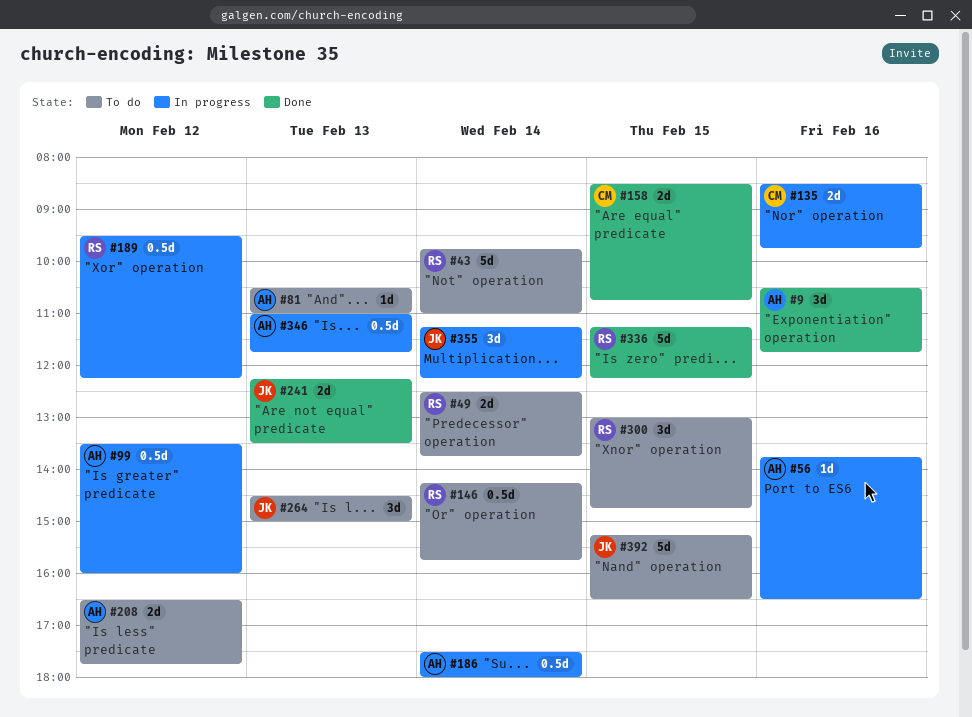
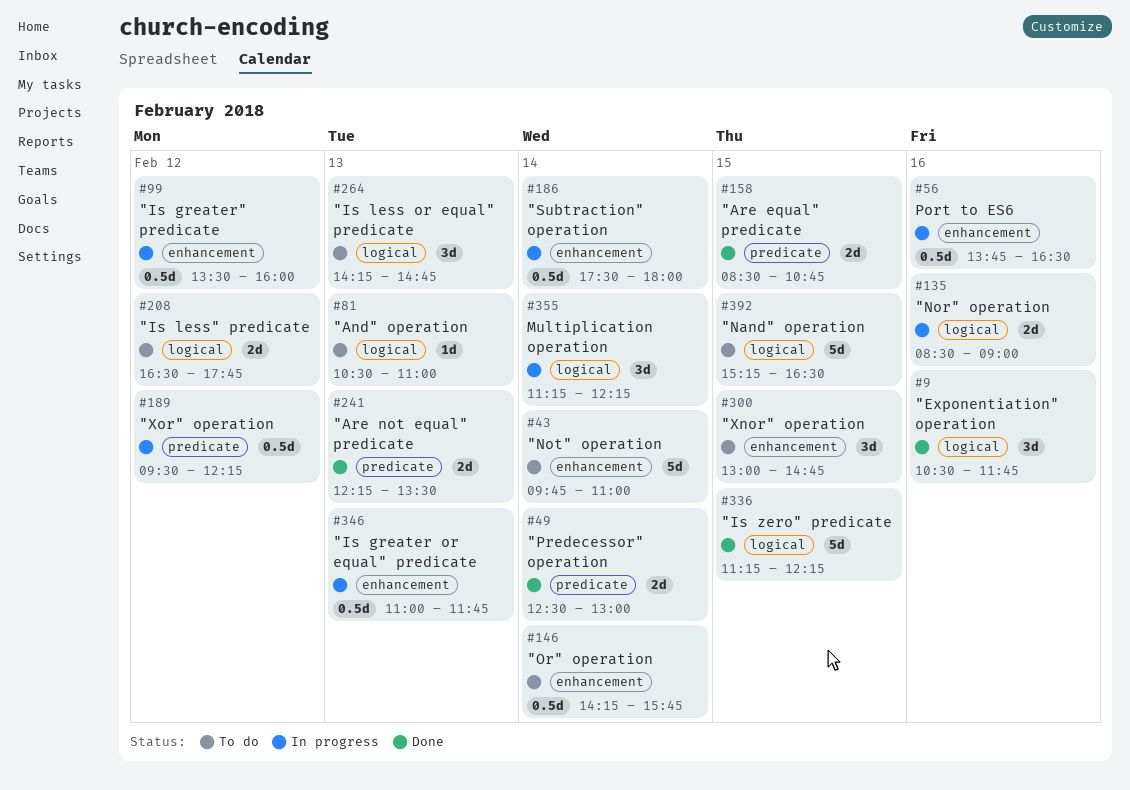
#49, status: To do -> Done
#49, ends: 13:45 -> 13:00
#56, estimate: 1d -> 0.5d
#135, ends: 09:45 -> 09:00
#264, begins: 14:30 -> 14:15
#264, ends: 15:00 -> 14:45

